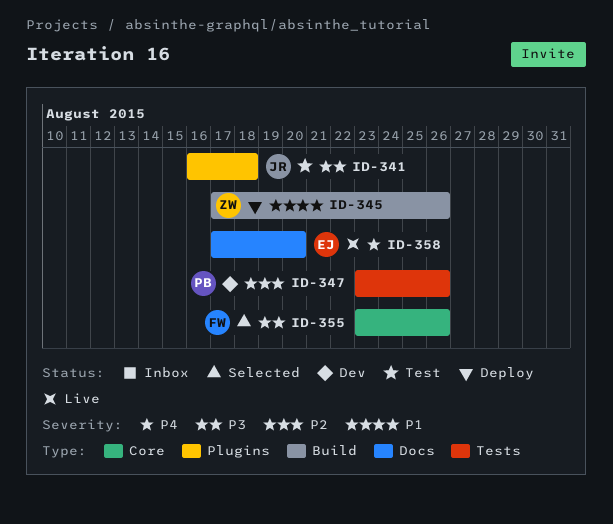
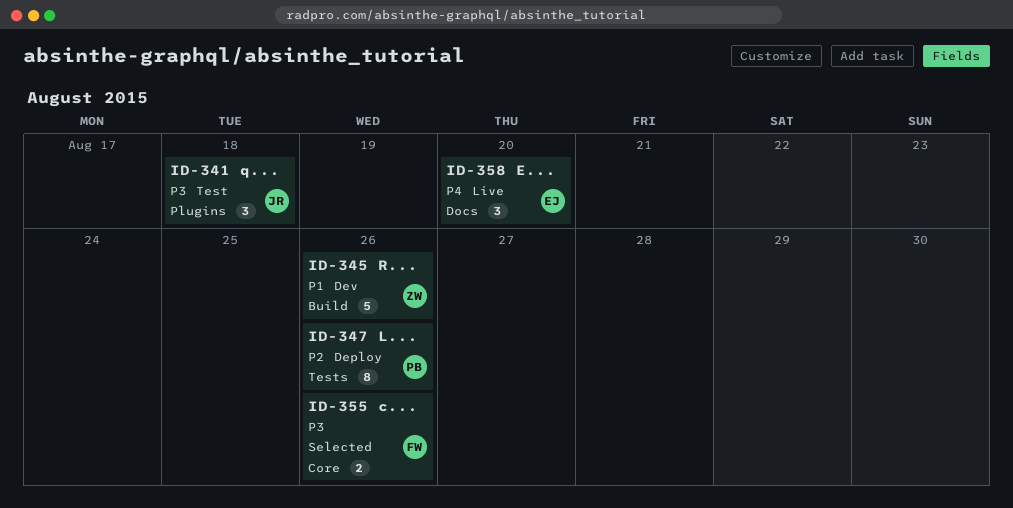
ID-345, status: Deploy -> Dev
ID-347, status: Dev -> Deploy

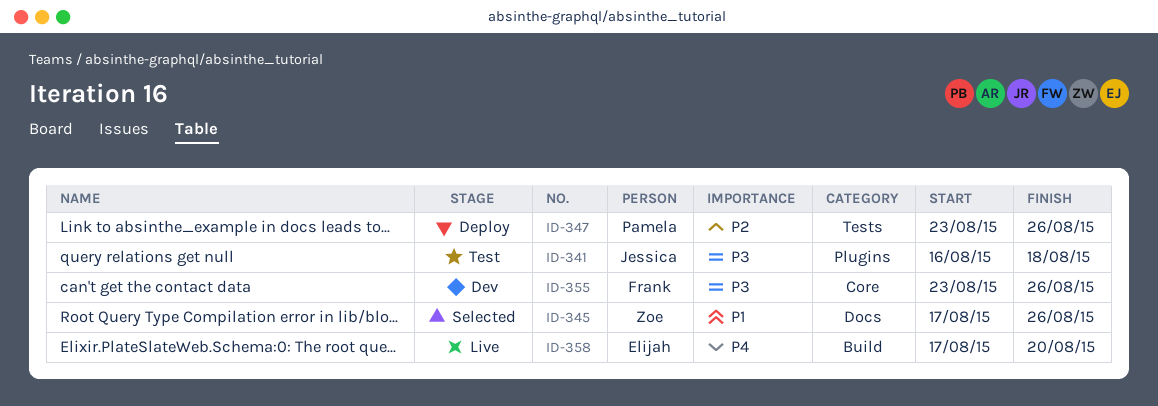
ID-345, status: Dev -> Selected
ID-345, label: Build -> Docs
ID-355, status: Selected -> Dev
ID-358, label: Docs -> Build

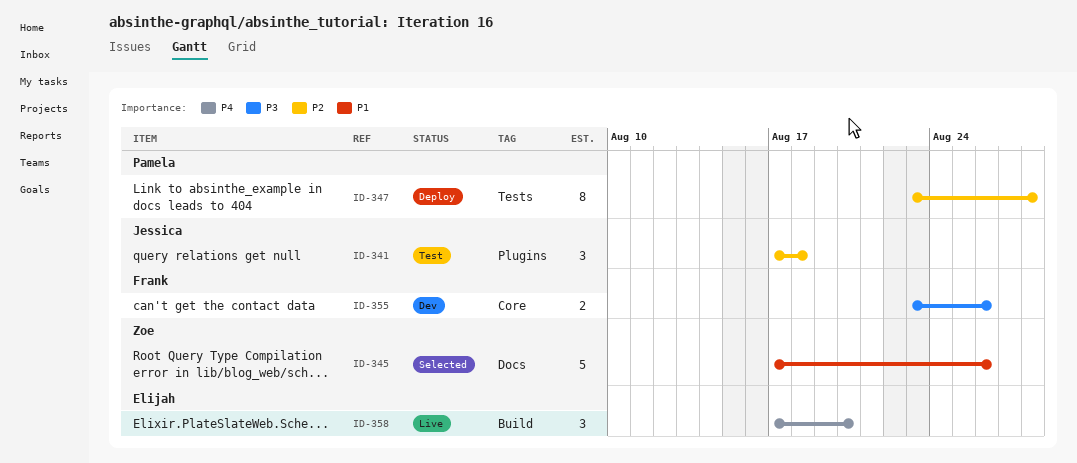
ID-341, priority: P3 -> P2
ID-341, start: Aug 16 -> Aug 17
ID-347, due: Aug 26 -> Aug 28

